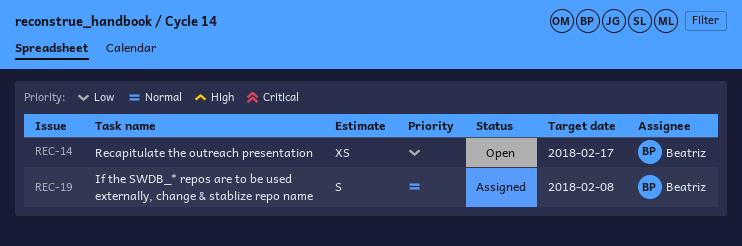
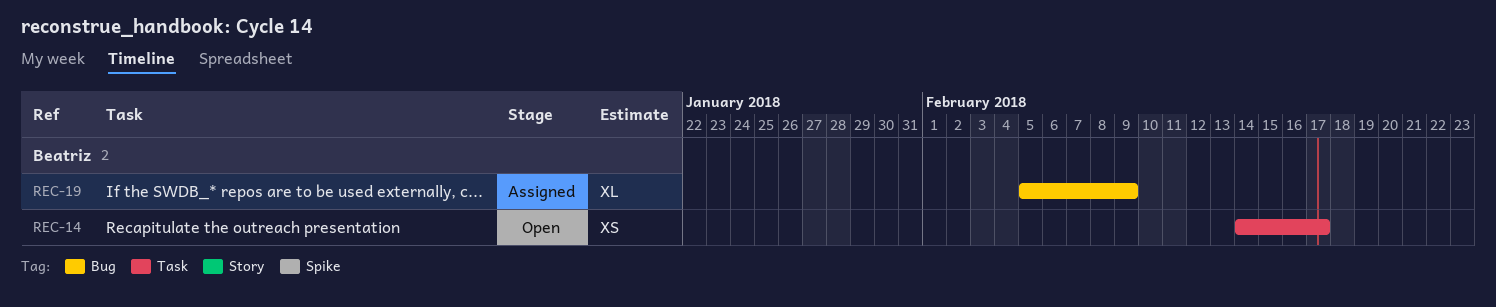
REC-19, estimate: S -> XL
REC-19, due: Feb 8 -> Feb 9

